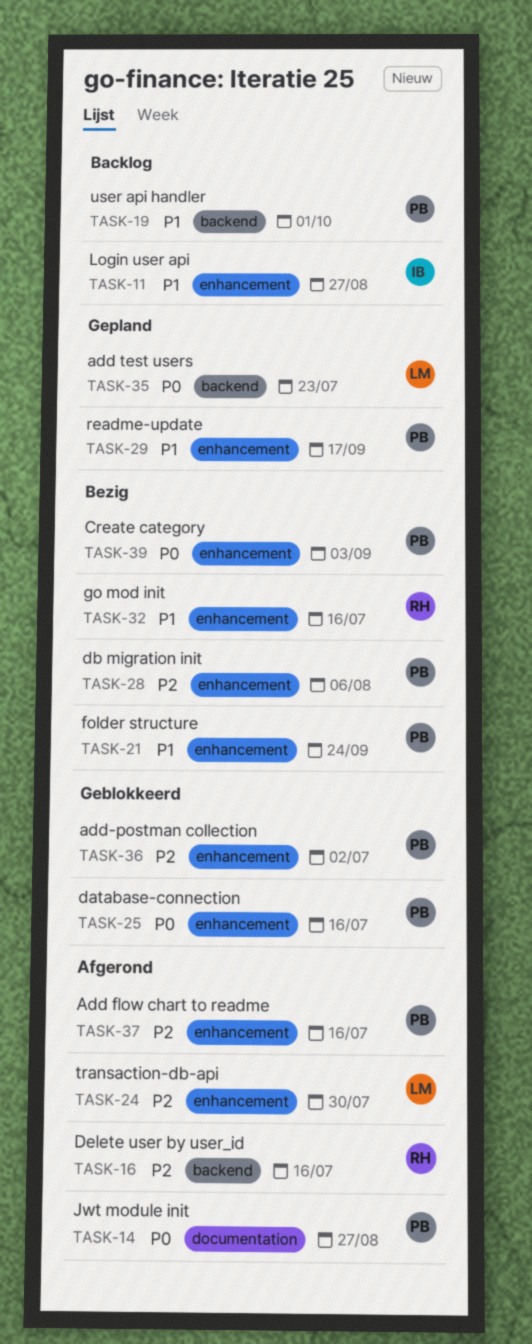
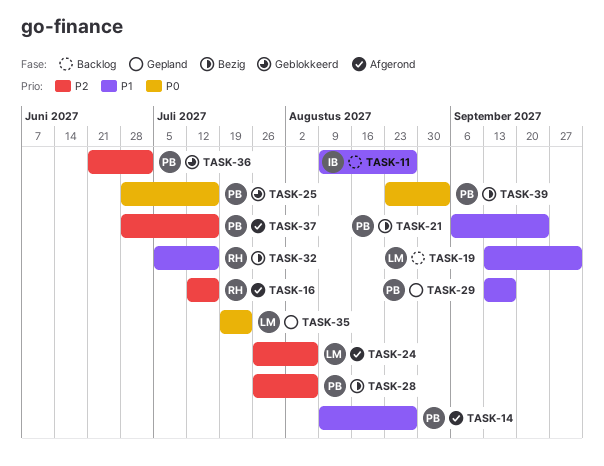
TASK-14, priority: P0 -> P1
TASK-19, owner: PB -> LM
TASK-24, due: Jul 30 -> Aug 6

